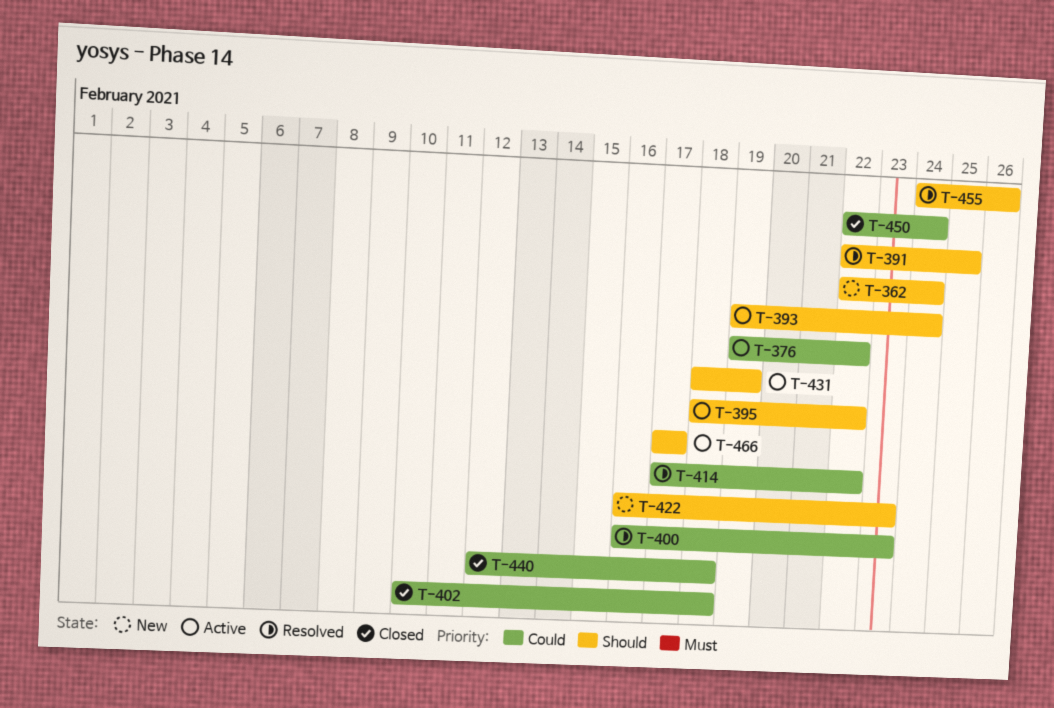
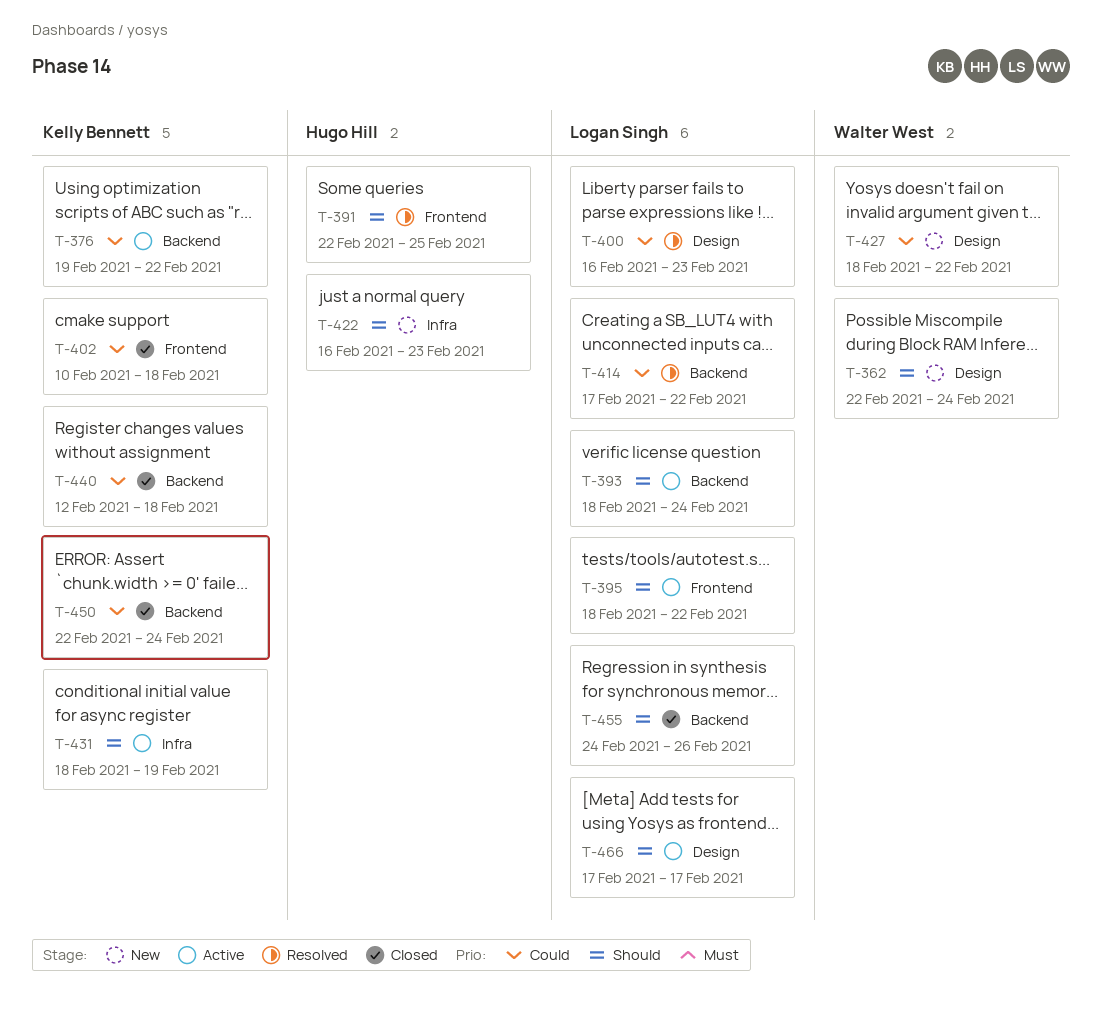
T-393, start: Feb 19 -> Feb 18
T-427: none -> present
T-455, status: Resolved -> Closed

